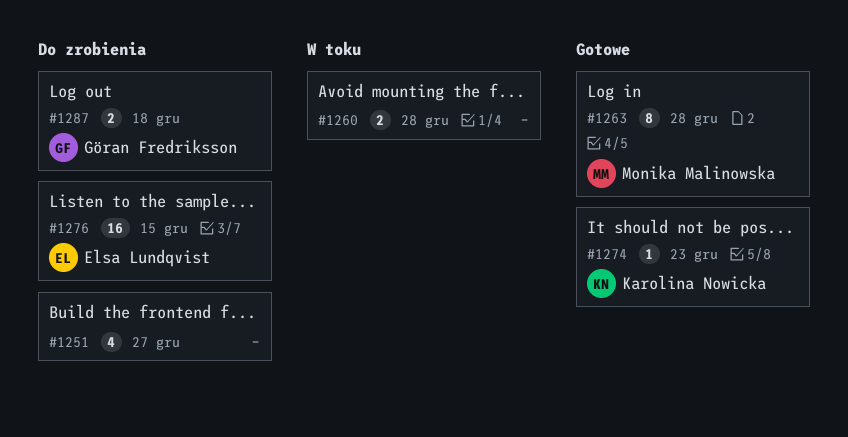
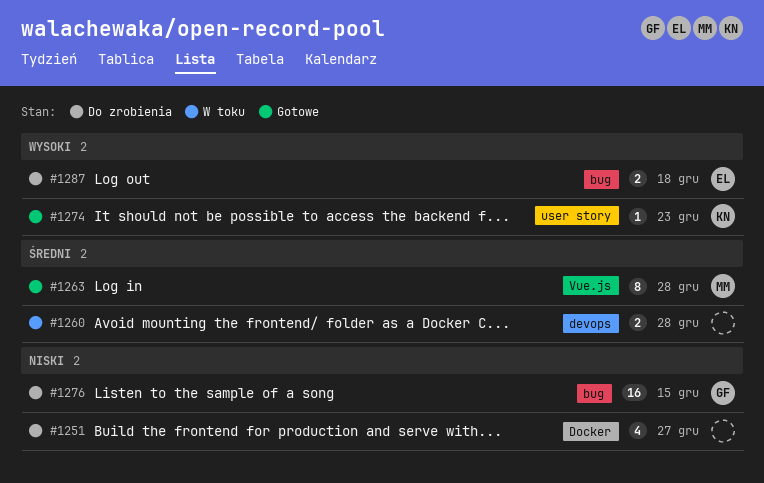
#1276, owner: Elsa Lundqvist -> Göran Fredriksson
#1287, owner: Göran Fredriksson -> Elsa Lundqvist

